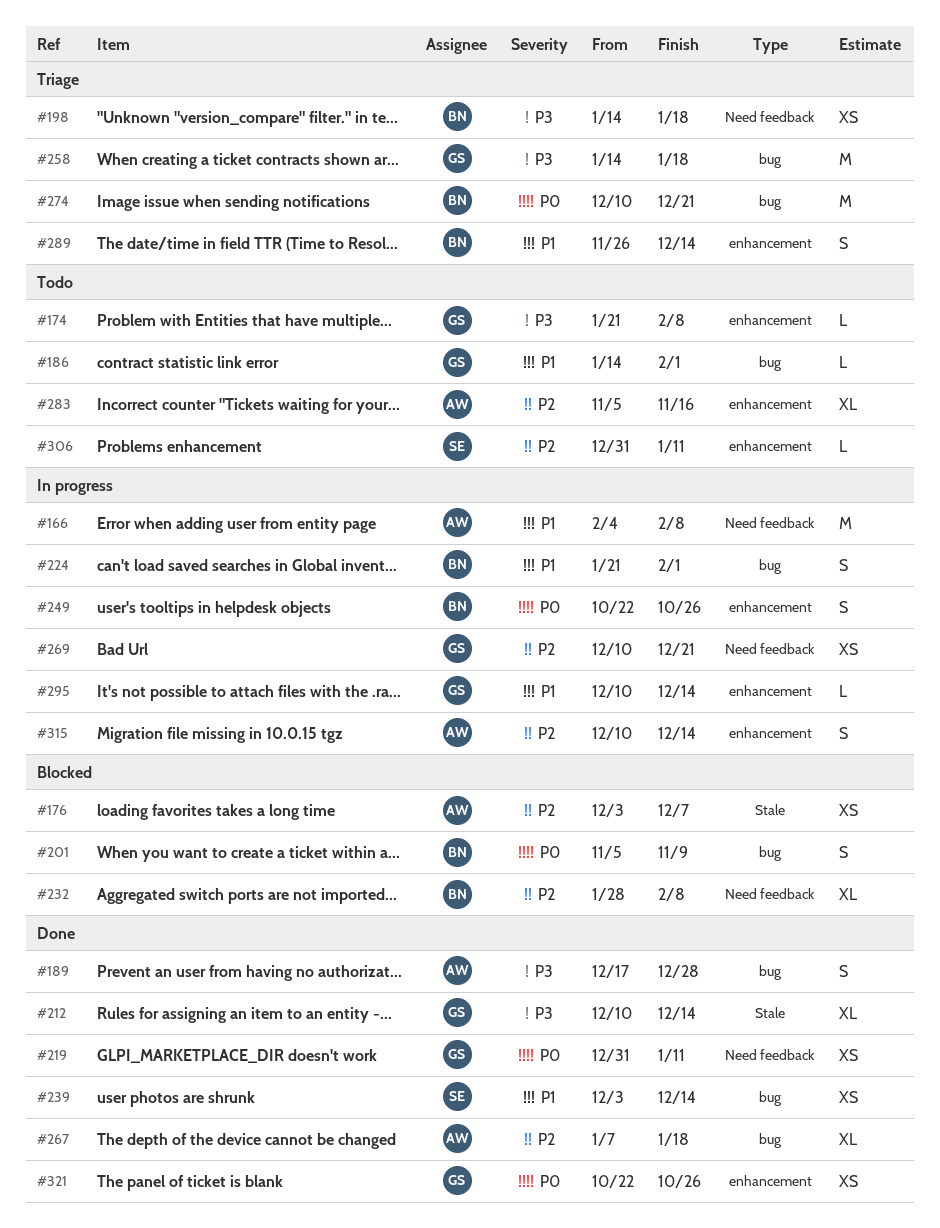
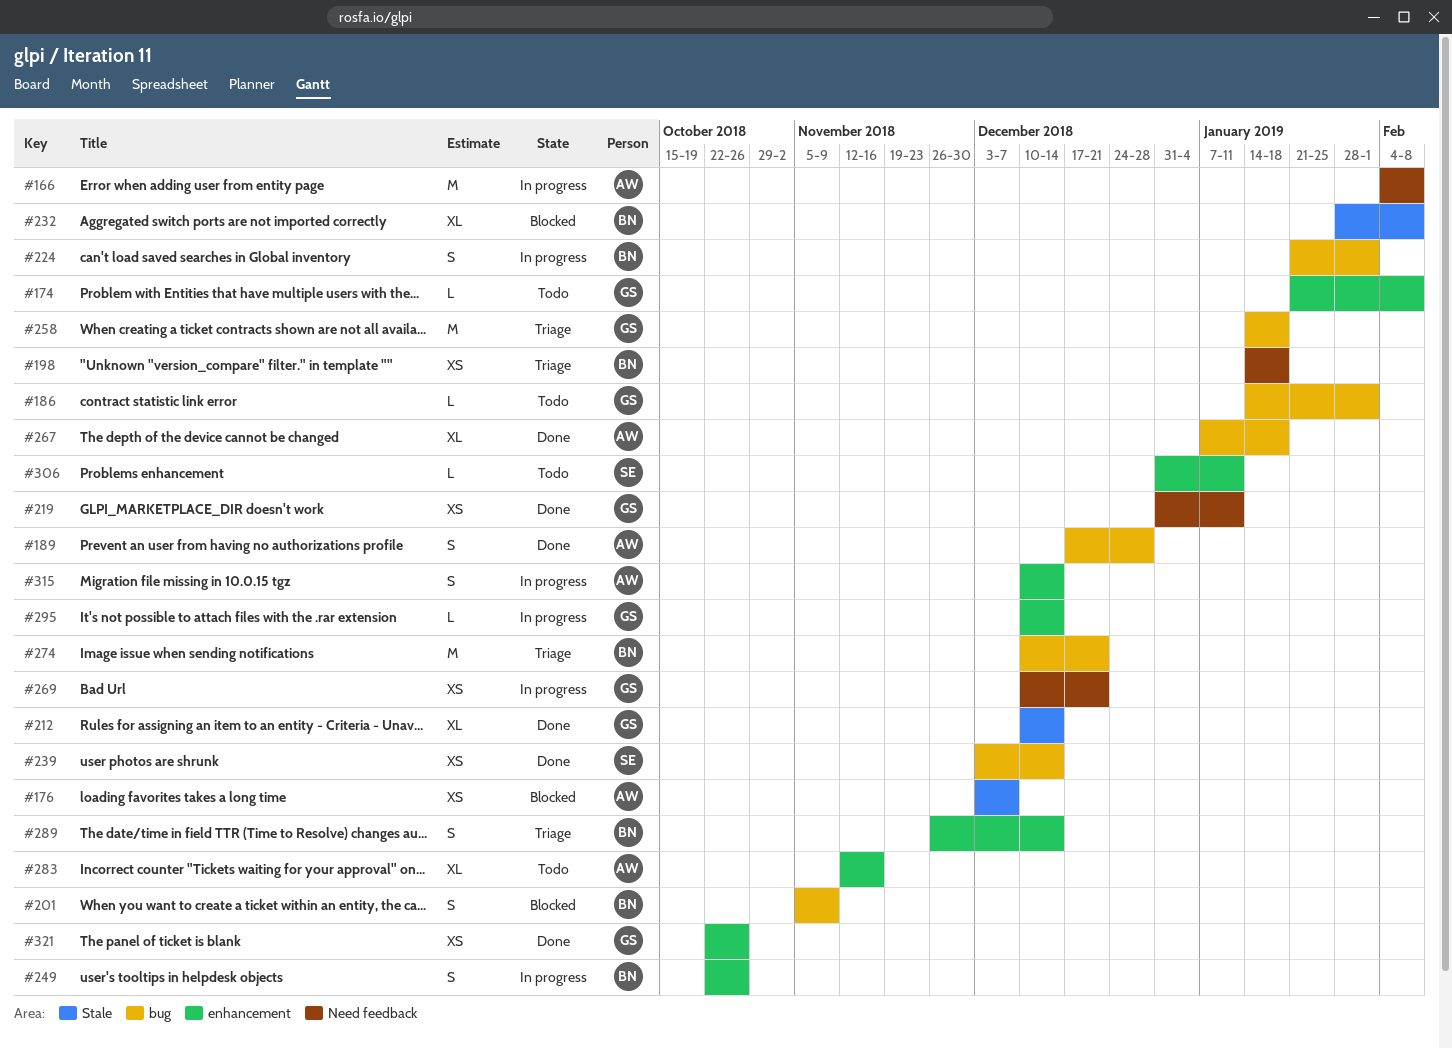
#232, label: Need feedback -> Stale
#283, start: Nov 5 -> Nov 12

